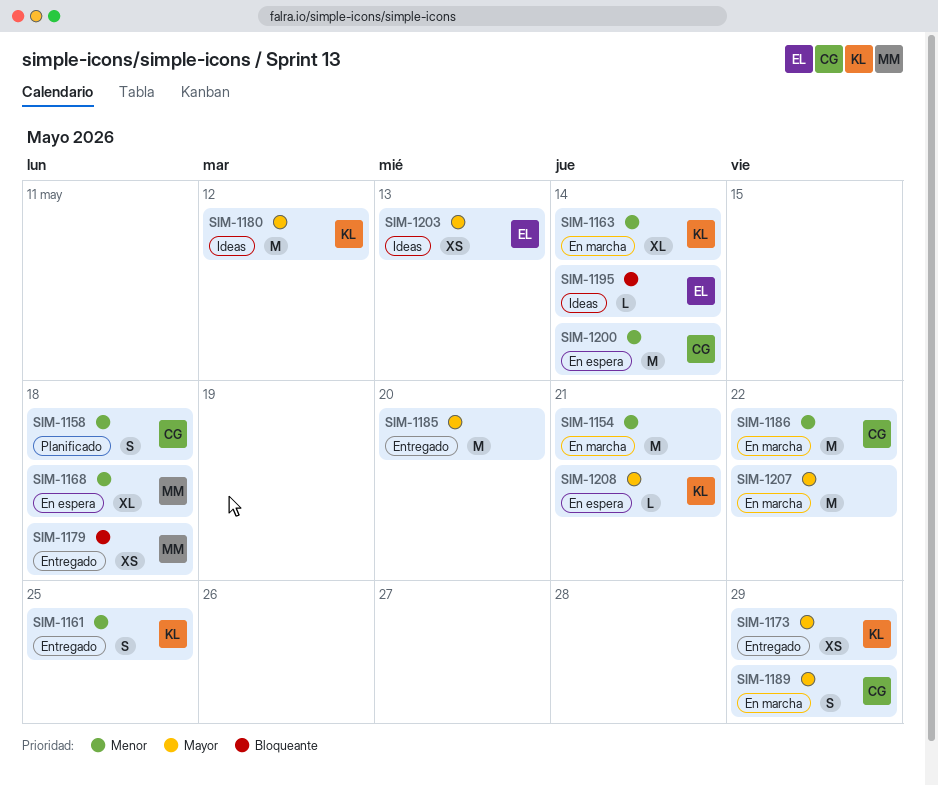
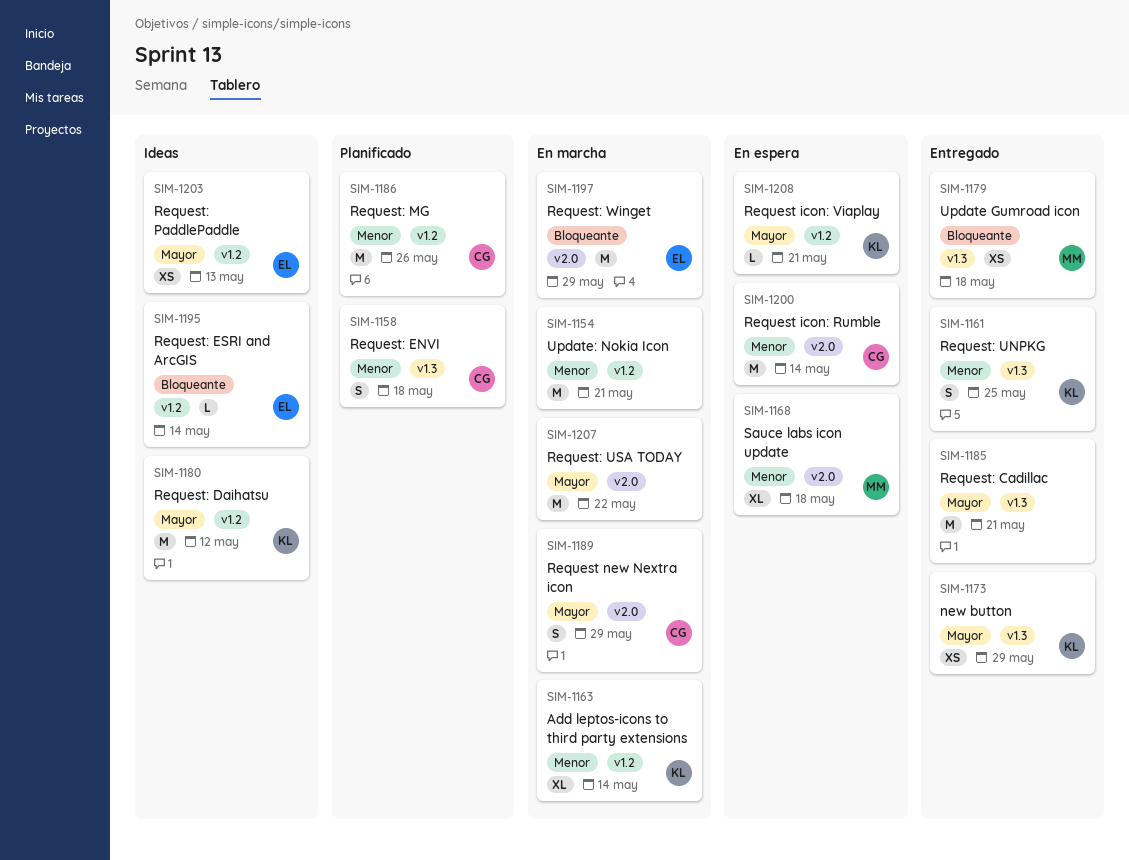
SIM-1185, due: May 20 -> May 21
SIM-1186, status: En marcha -> Planificado
SIM-1186, due: May 22 -> May 26
SIM-1197: none -> present

